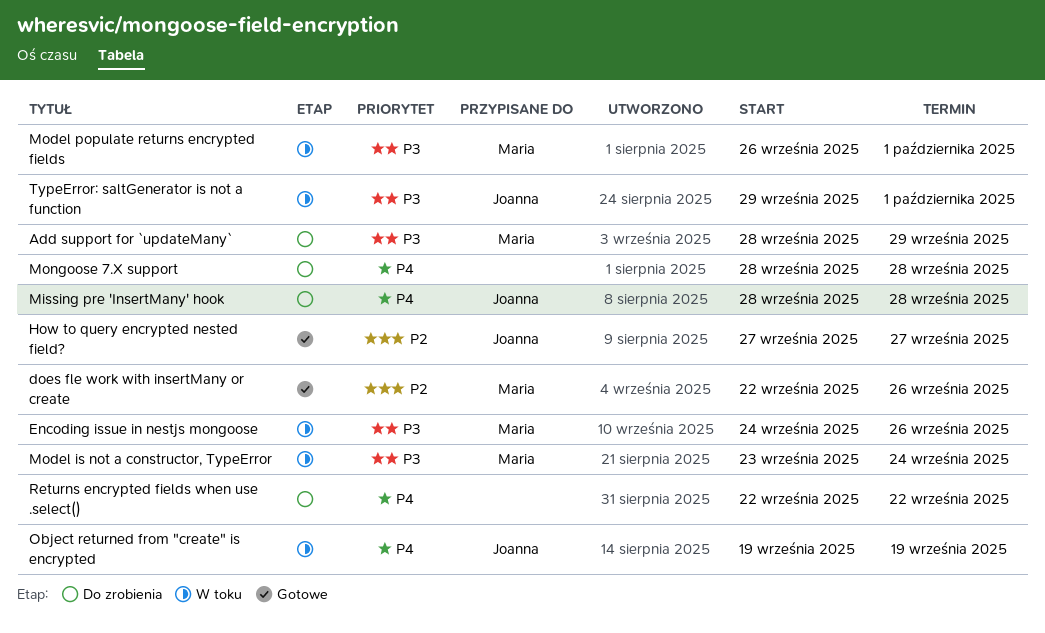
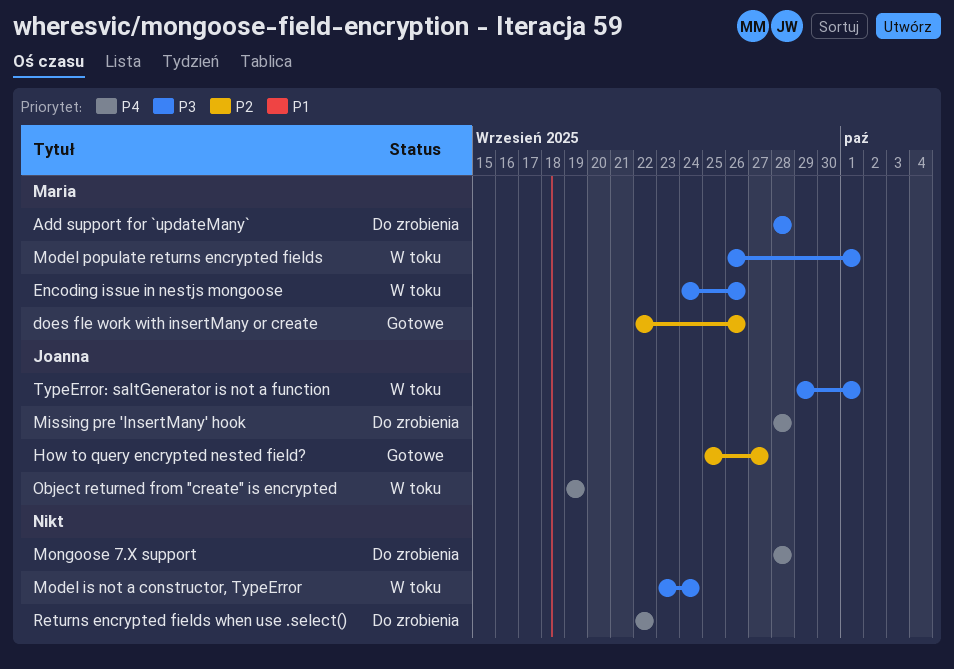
Add support for `updateMany`, due: Sep 29 -> Sep 28
How to query encrypted nested field?, start: Sep 27 -> Sep 25
Model is not a constructor, TypeError, owner: Maria -> none

